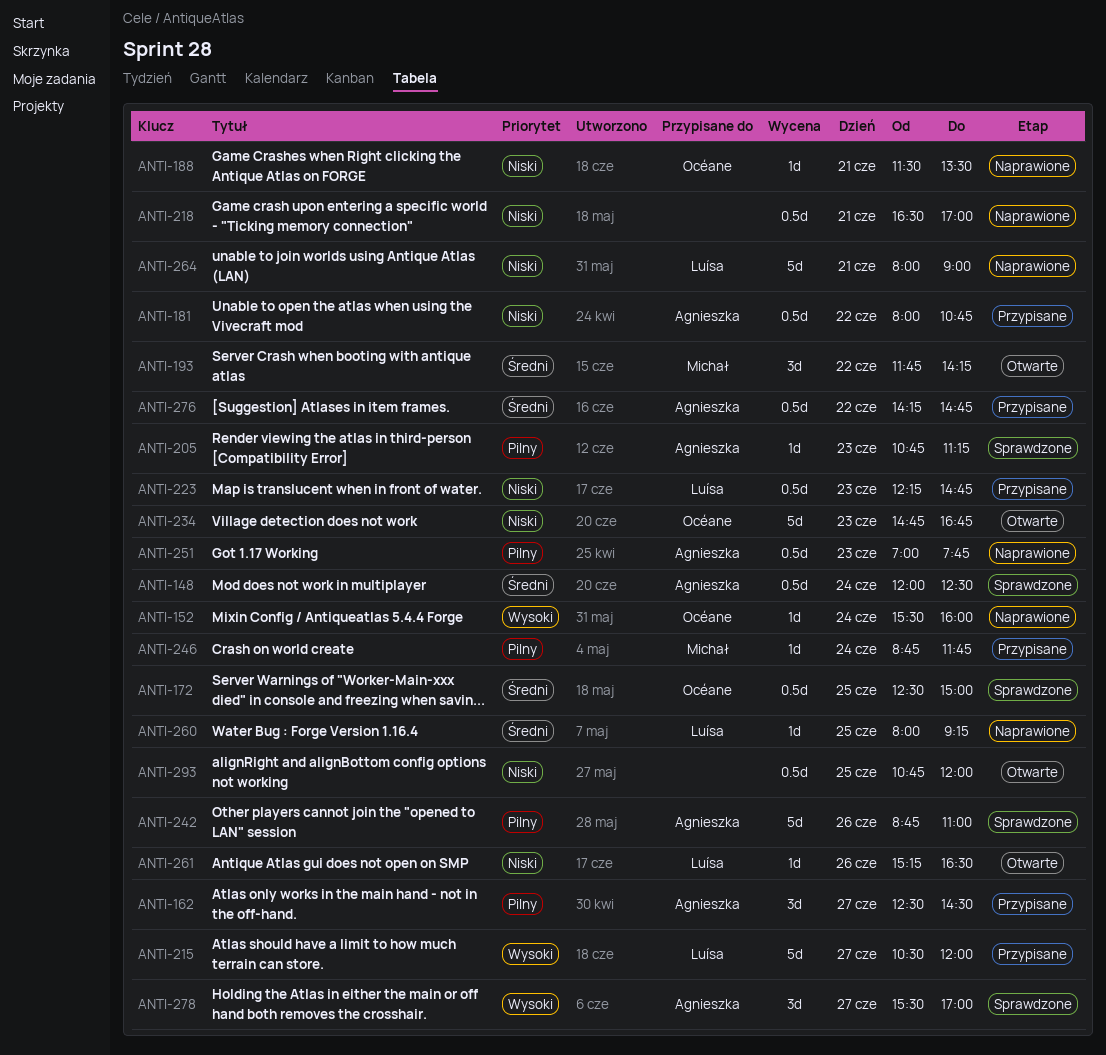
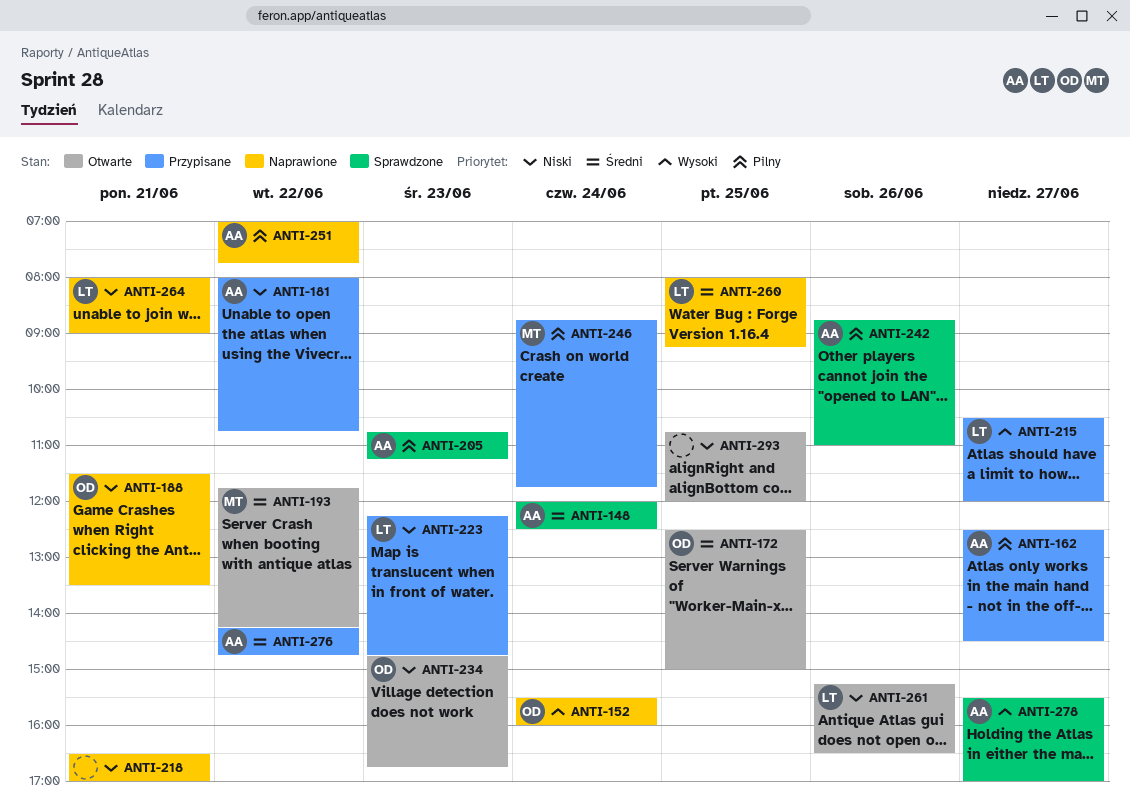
ANTI-172, status: Sprawdzone -> Otwarte
ANTI-251, day: Jun 23 -> Jun 22

